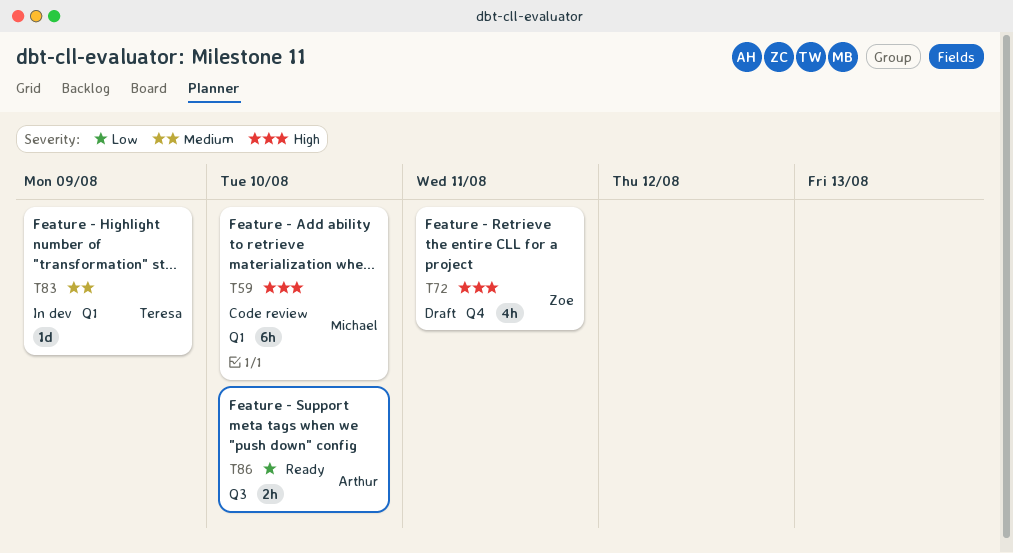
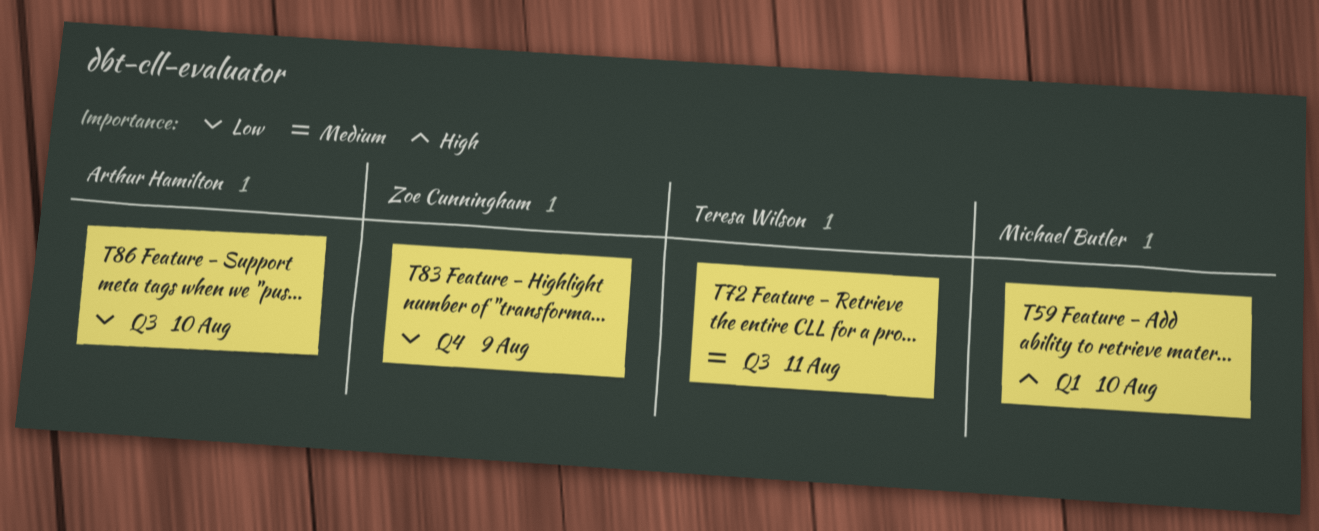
T72, owner: Zoe Cunningham -> Teresa Wilson
T72, priority: High -> Medium
T72, label: Q4 -> Q3
T83, owner: Teresa Wilson -> Zoe Cunningham
T83, priority: Medium -> Low
T83, label: Q1 -> Q4

